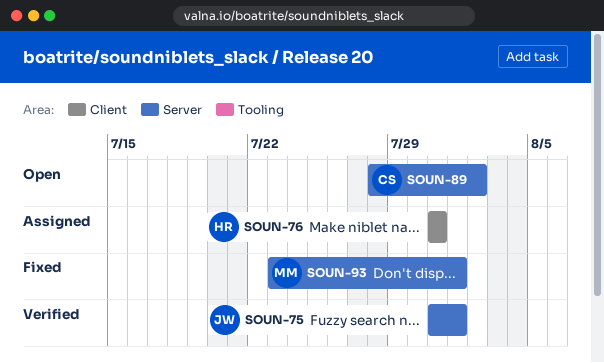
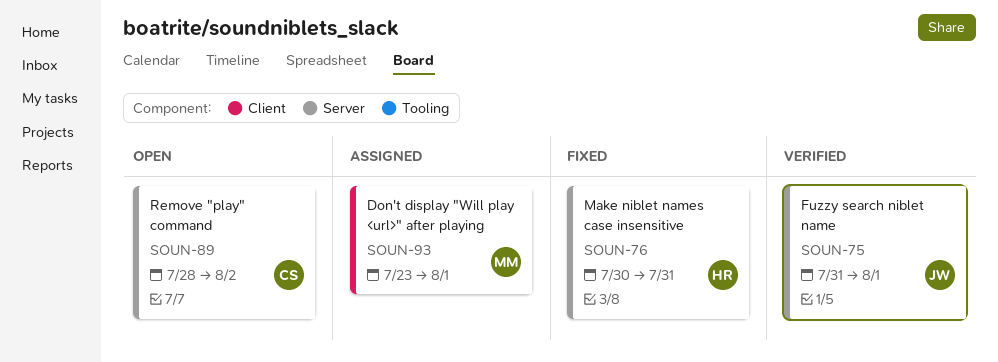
SOUN-76, status: Assigned -> Fixed
SOUN-76, label: Client -> Server
SOUN-76, start: Jul 31 -> Jul 30
SOUN-93, status: Fixed -> Assigned
SOUN-93, label: Server -> Client

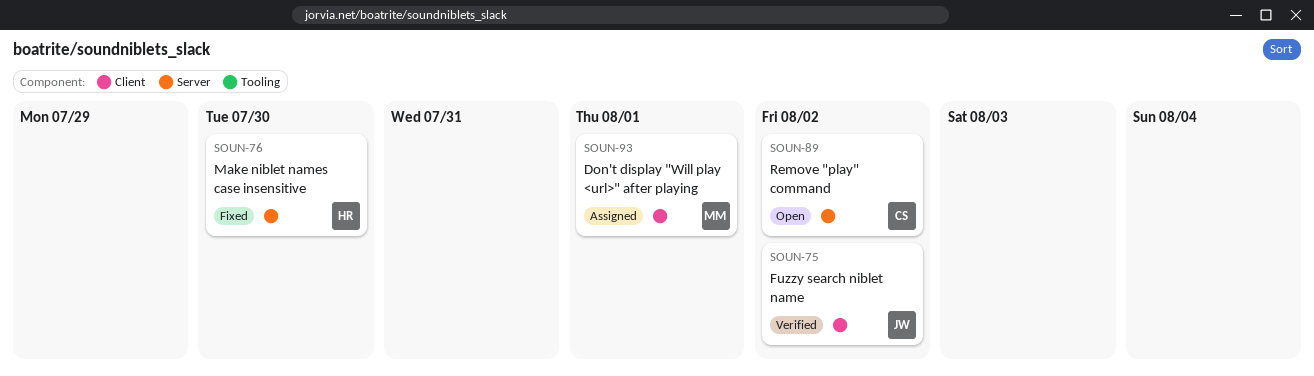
SOUN-75, label: Server -> Client
SOUN-75, due: Aug 1 -> Aug 2
SOUN-76, due: Jul 31 -> Jul 30

